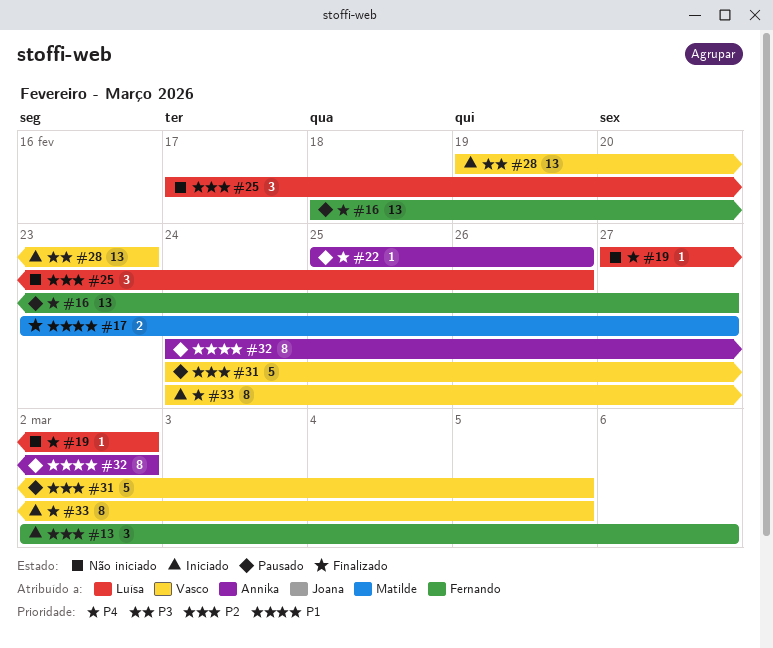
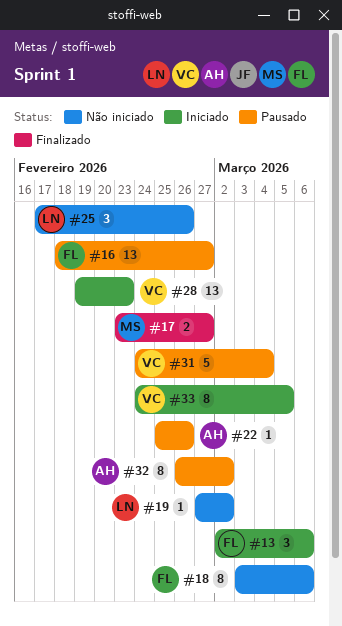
#18: none -> present
#31, due: Mar 5 -> Mar 4
#32, start: Feb 24 -> Feb 26

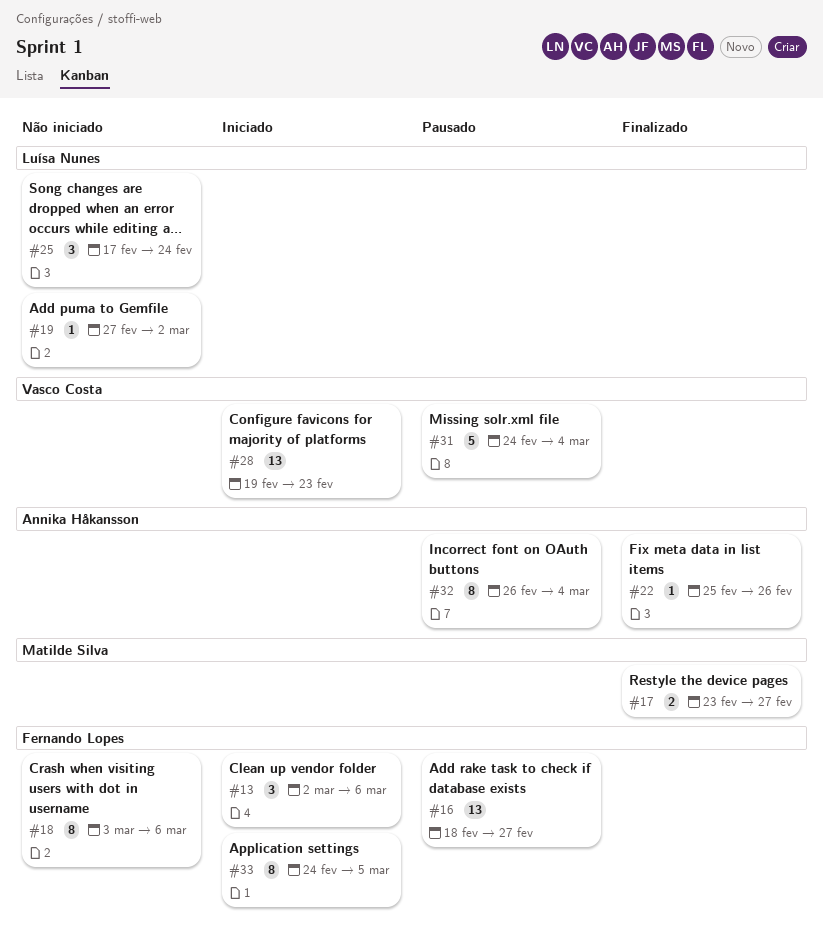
#22, status: Pausado -> Finalizado
#25, due: Feb 26 -> Feb 24
#32, due: Mar 2 -> Mar 4
#33, owner: Vasco Costa -> Fernando Lopes

